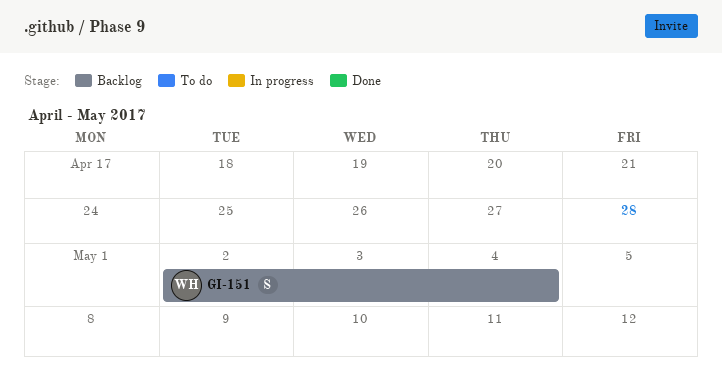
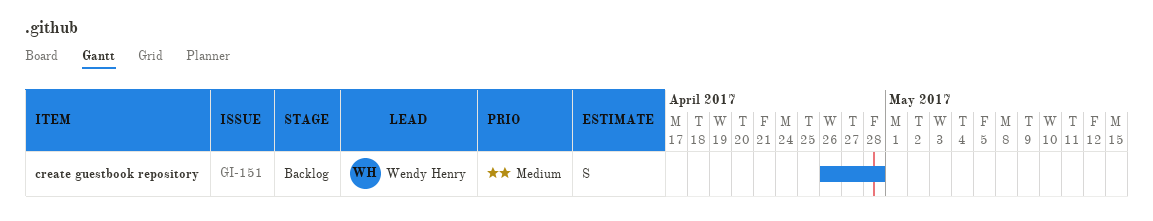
GI-151, start: May 2 -> Apr 26
GI-151, due: May 4 -> Apr 28

